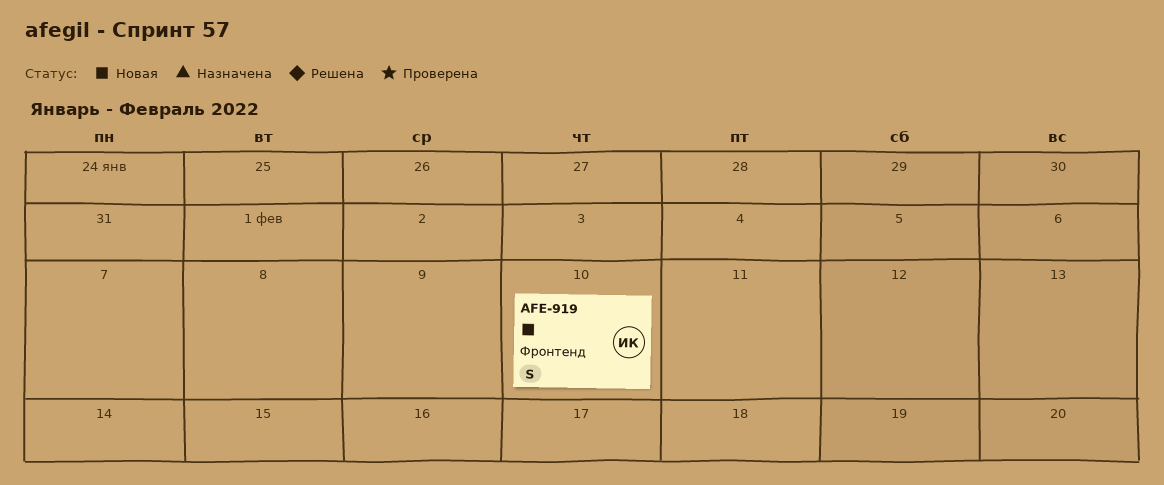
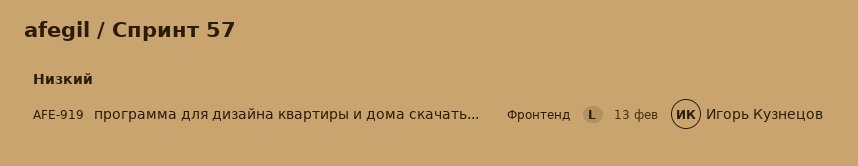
AFE-919, estimate: S -> L
AFE-919, due: Feb 10 -> Feb 13

